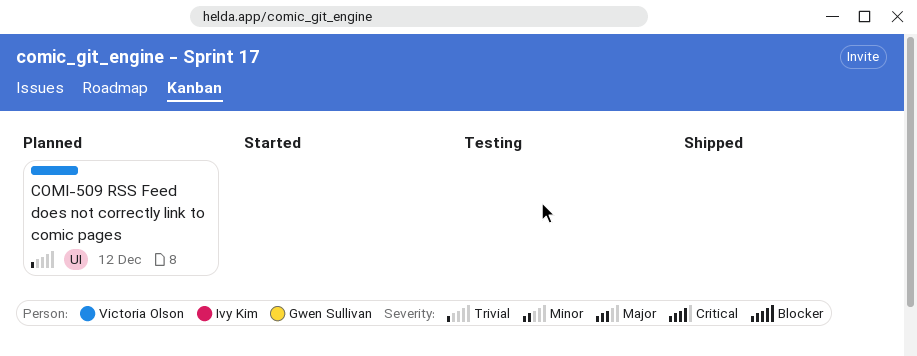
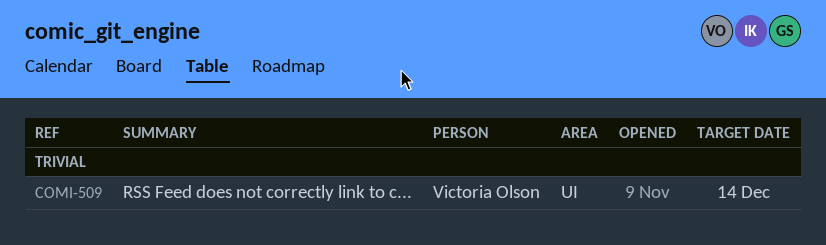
COMI-509, due: Dec 12 -> Dec 14

